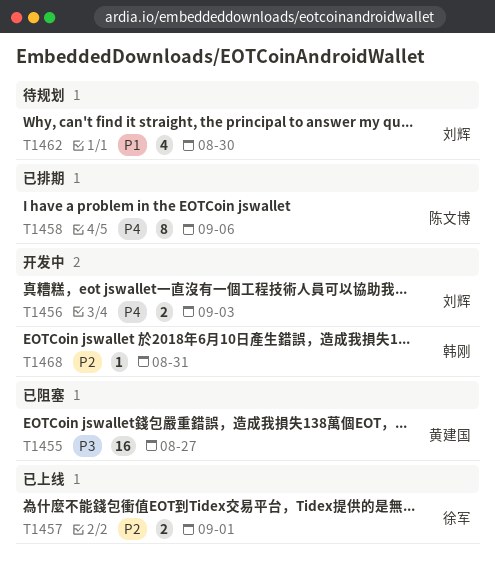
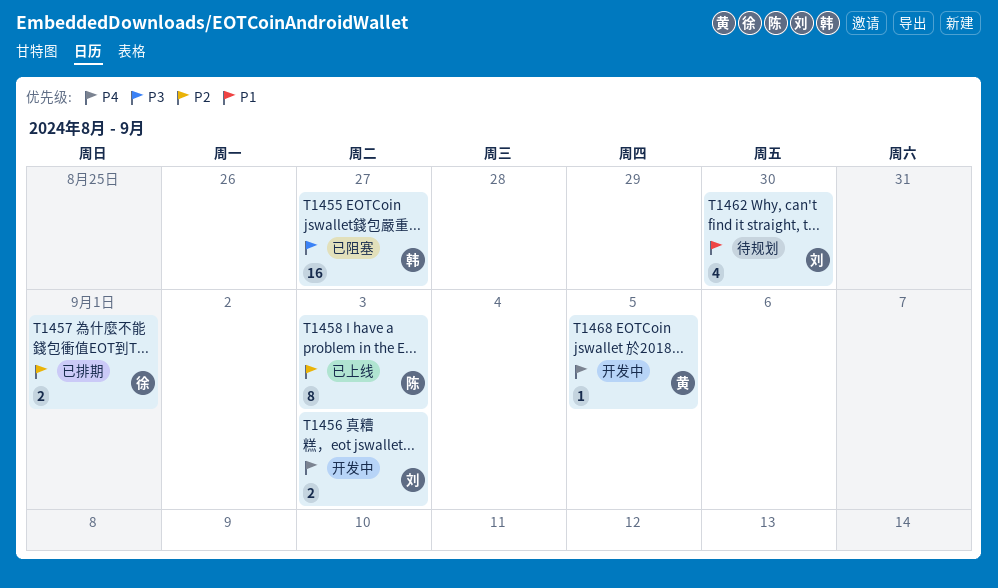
T1455, owner: 黄建国 -> 韩刚
T1457, status: 已上线 -> 已排期
T1458, status: 已排期 -> 已上线
T1458, priority: P4 -> P2
T1458, due: Sep 6 -> Sep 3
T1468, owner: 韩刚 -> 黄建国
T1468, priority: P2 -> P4
T1468, due: Aug 31 -> Sep 5

